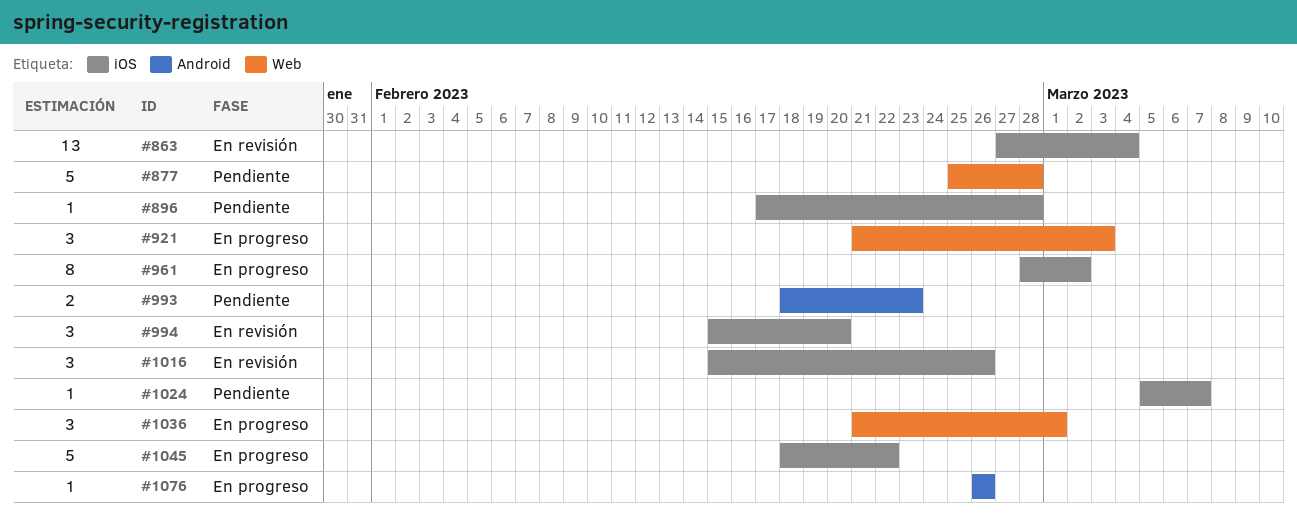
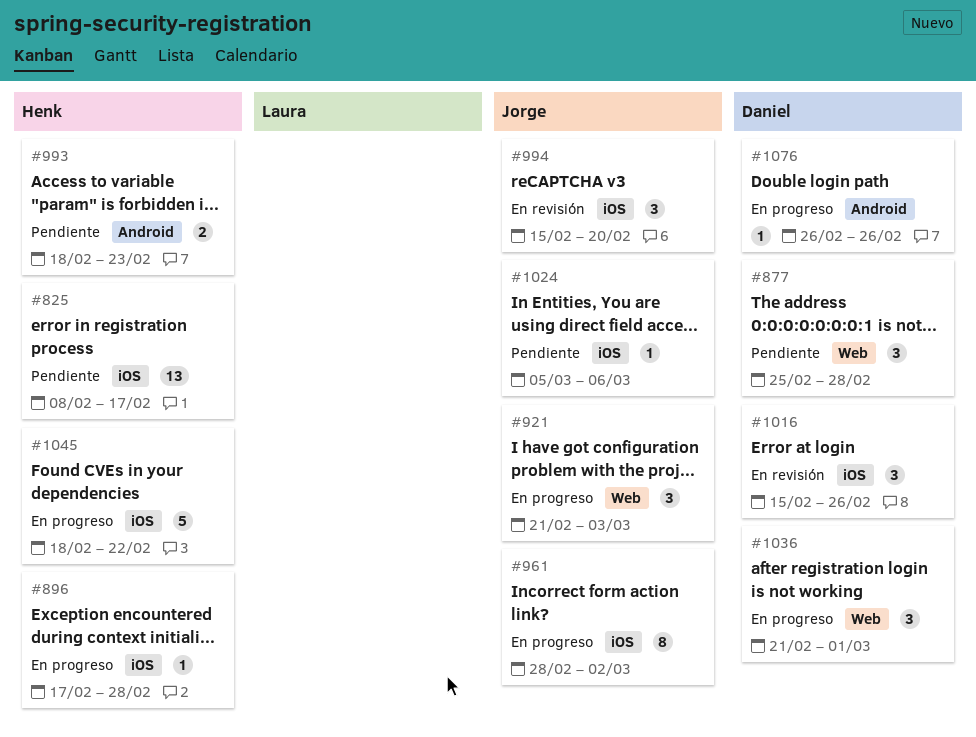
#825: none -> present
#863: present -> none
#877, estimate: 5 -> 3
#896, status: Pendiente -> En progreso
#1024, due: Mar 7 -> Mar 6

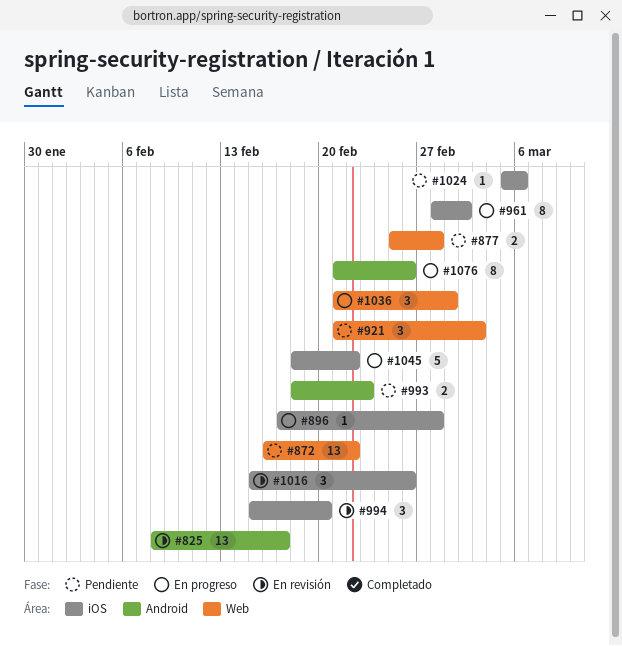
#825, status: Pendiente -> En revisión
#825, label: iOS -> Android
#872: none -> present
#877, estimate: 3 -> 2
#921, status: En progreso -> Pendiente
#1076, estimate: 1 -> 8
#1076, start: Feb 26 -> Feb 21

